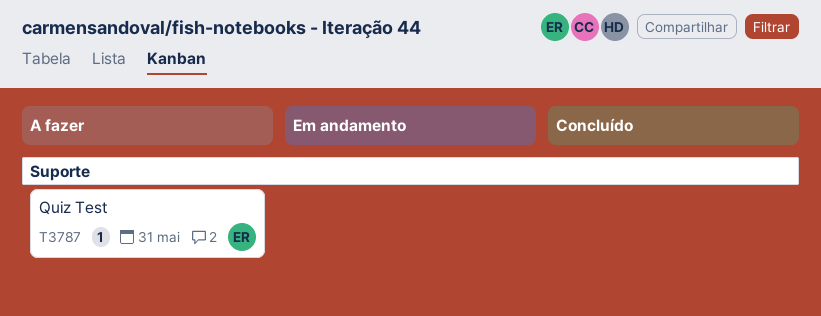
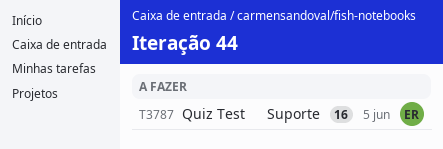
T3787, estimate: 1 -> 16
T3787, due: May 31 -> Jun 5

